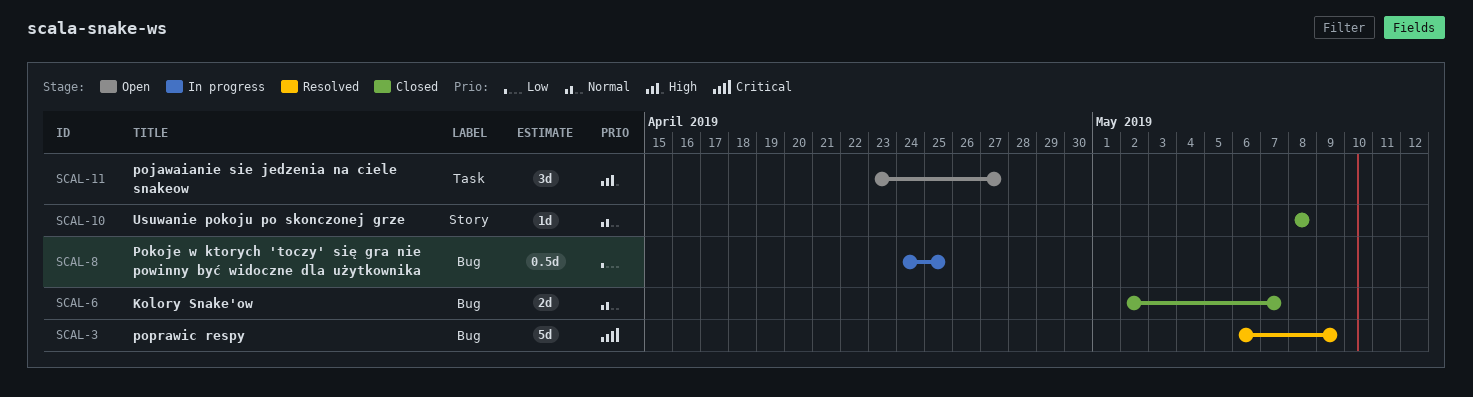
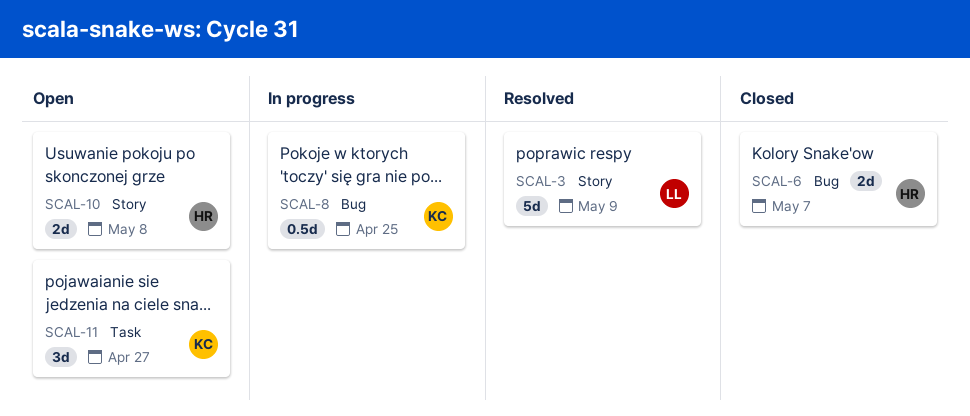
SCAL-3, label: Bug -> Story
SCAL-10, status: Closed -> Open
SCAL-10, estimate: 1d -> 2d

